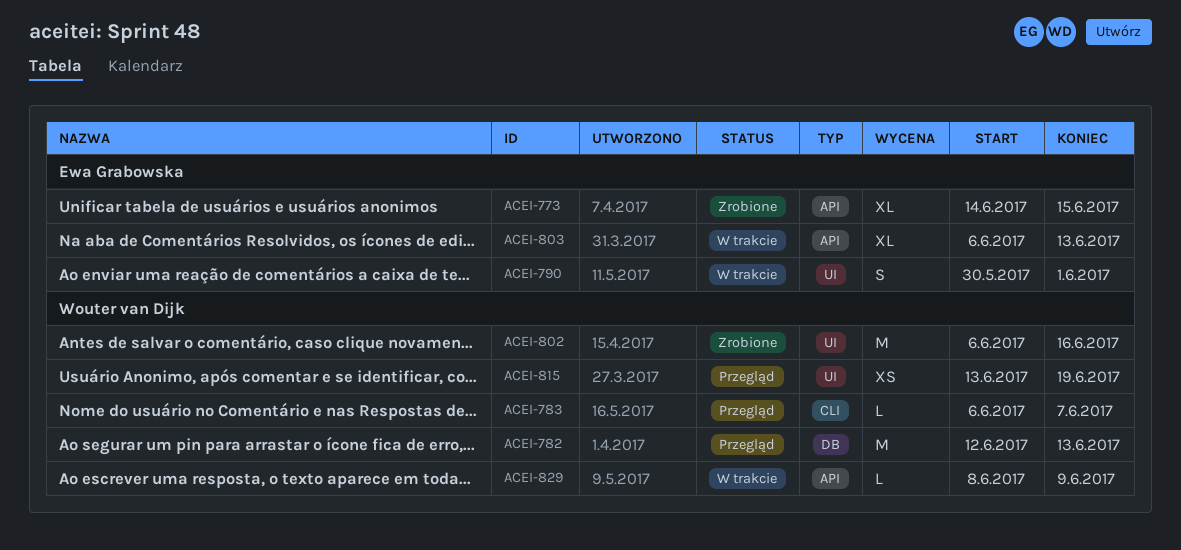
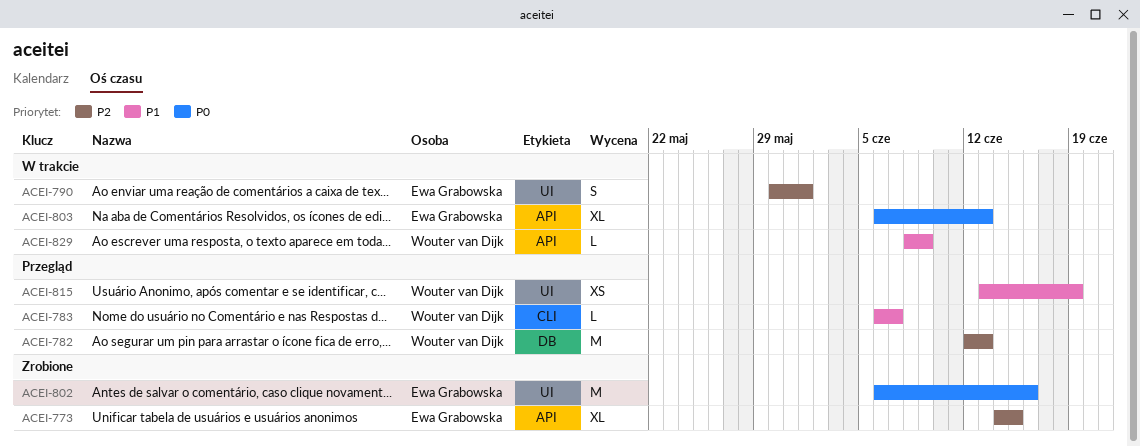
ACEI-802, owner: Wouter van Dijk -> Ewa Grabowska

